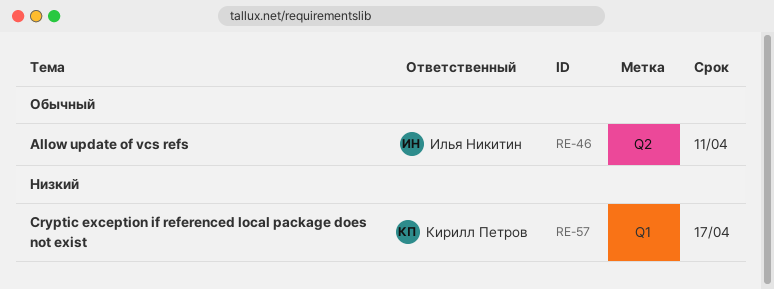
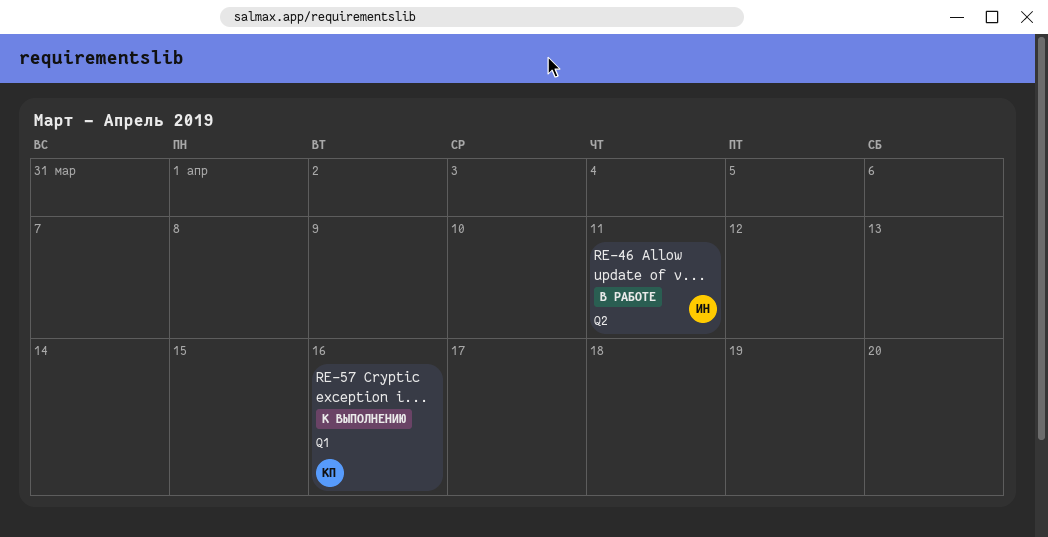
RE-57, due: Apr 17 -> Apr 16

